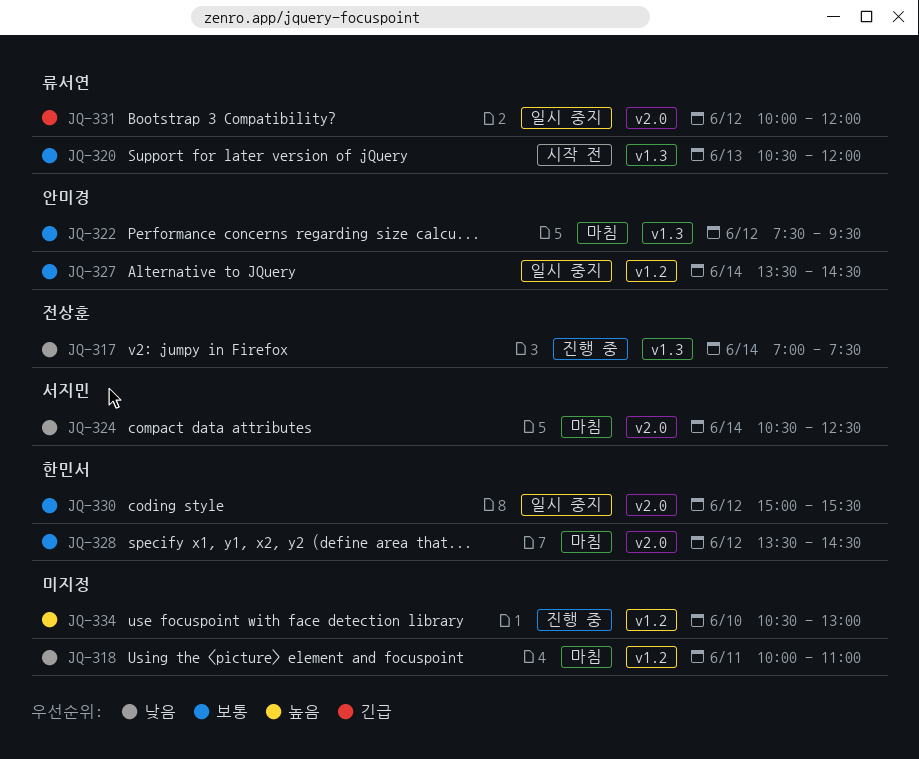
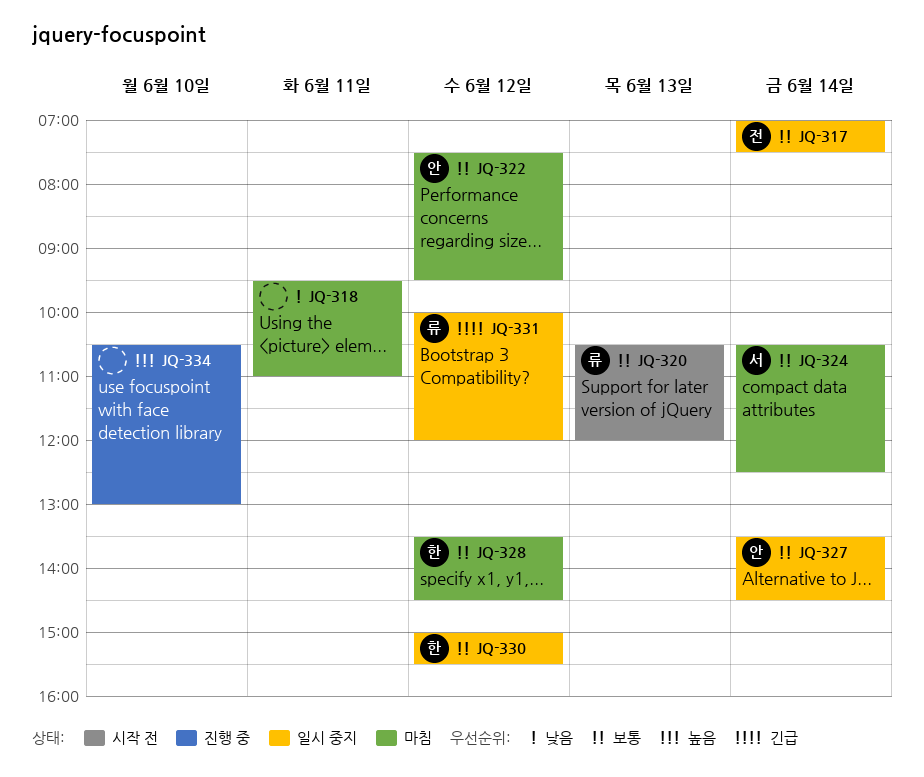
JQ-317, status: 진행 중 -> 일시 중지
JQ-317, priority: 낮음 -> 보통
JQ-318, begins: 10:00 -> 09:30
JQ-324, priority: 낮음 -> 보통

